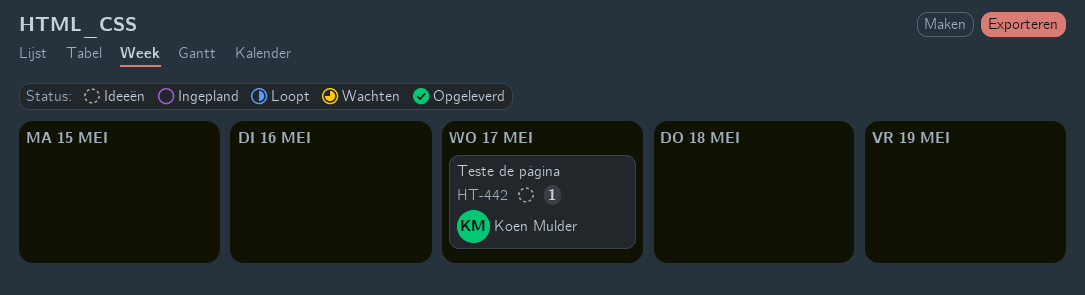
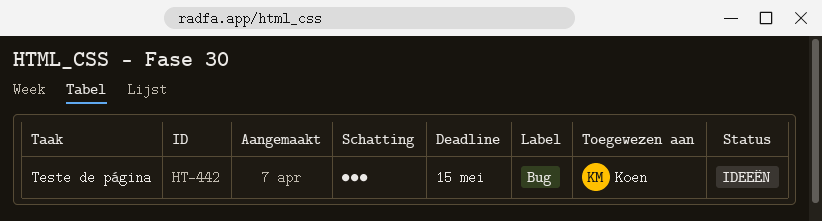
HT-442, estimate: 1 -> 3
HT-442, due: May 17 -> May 15

